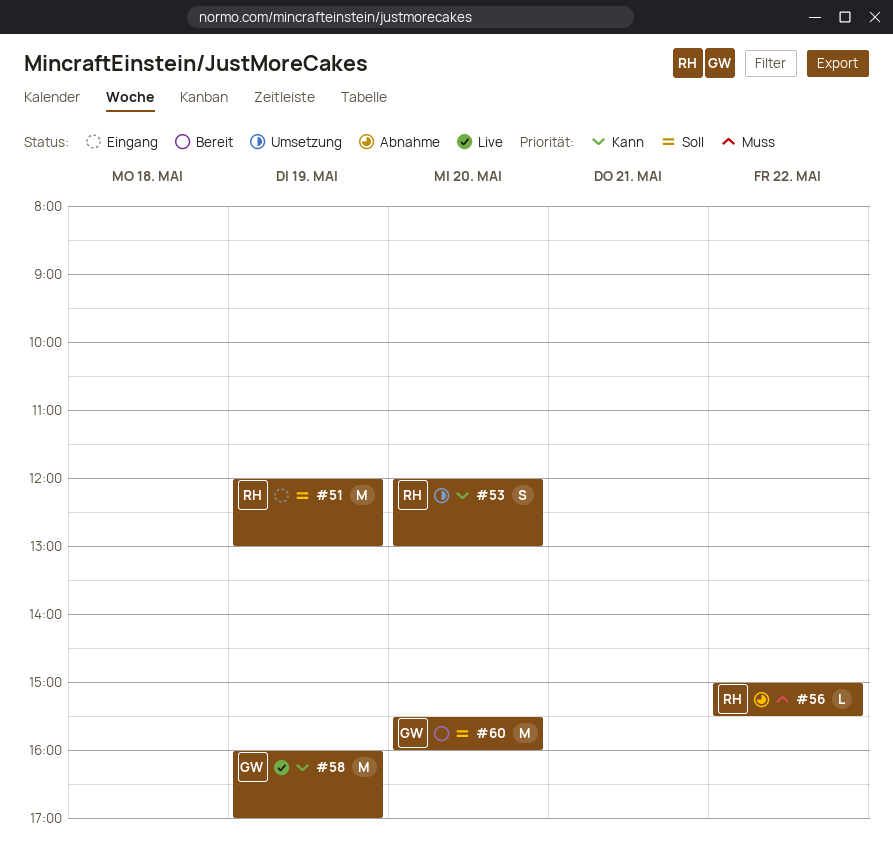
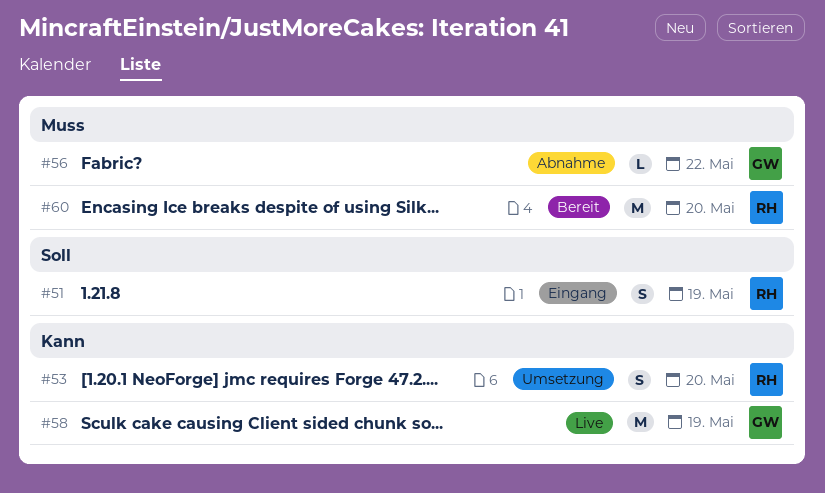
#51, estimate: M -> S
#56, owner: RH -> GW
#60, owner: GW -> RH
#60, priority: Soll -> Muss

